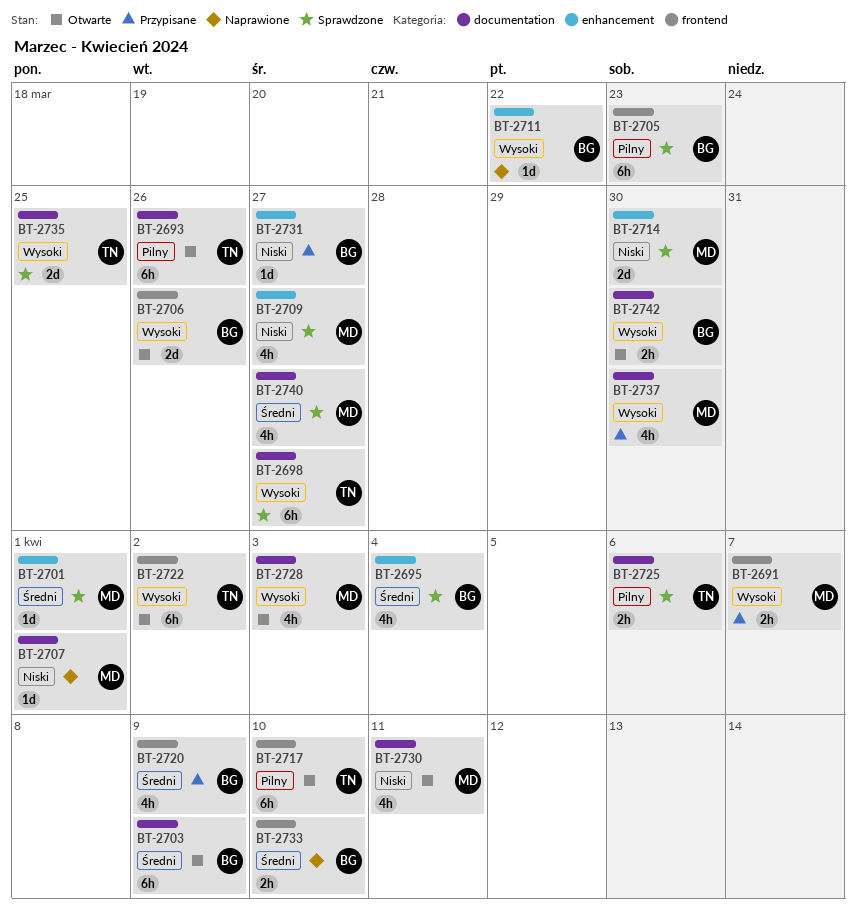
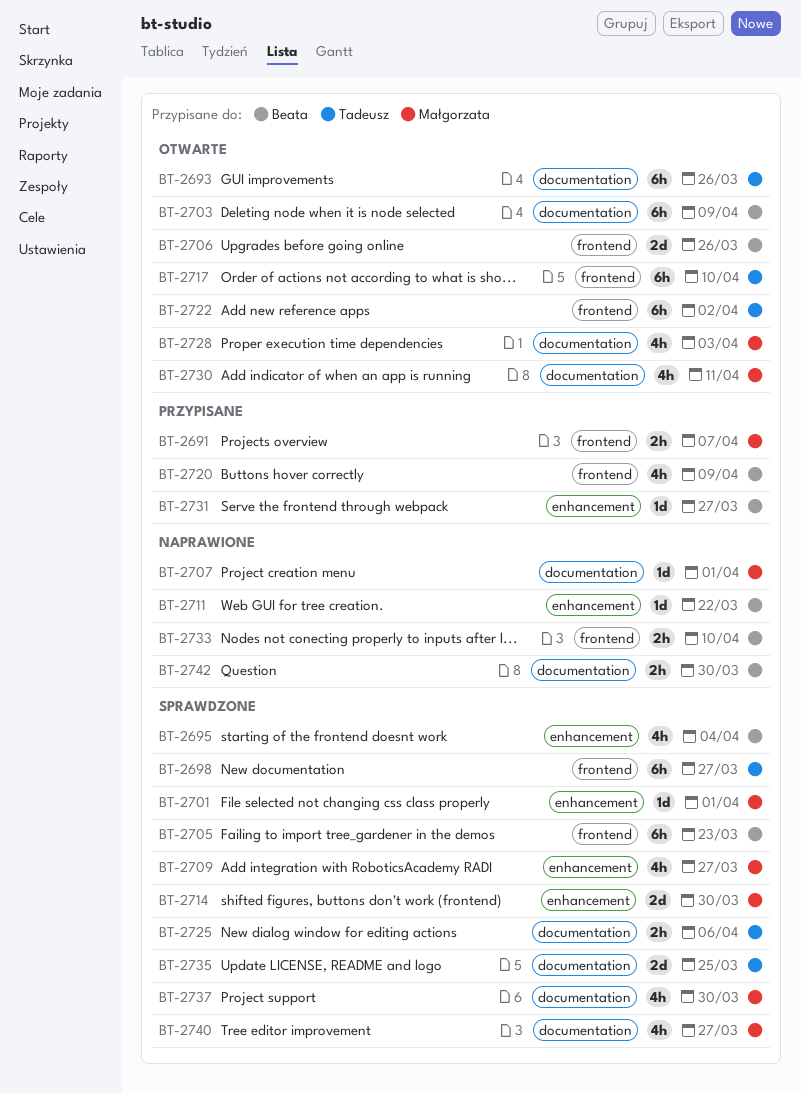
BT-2698, label: documentation -> frontend
BT-2737, status: Przypisane -> Sprawdzone
BT-2742, status: Otwarte -> Naprawione

